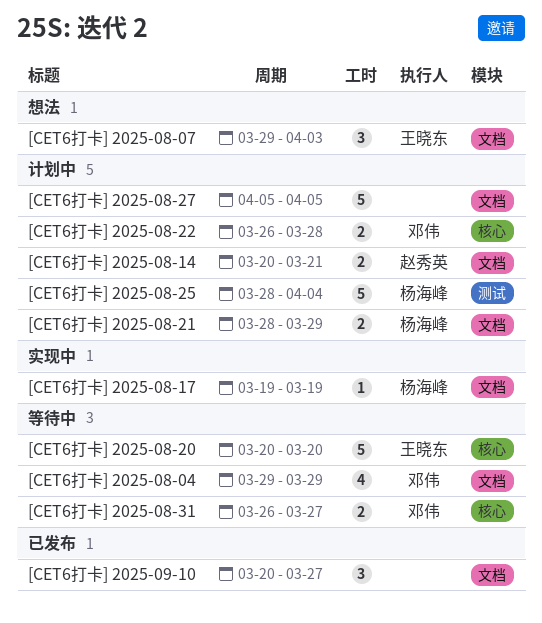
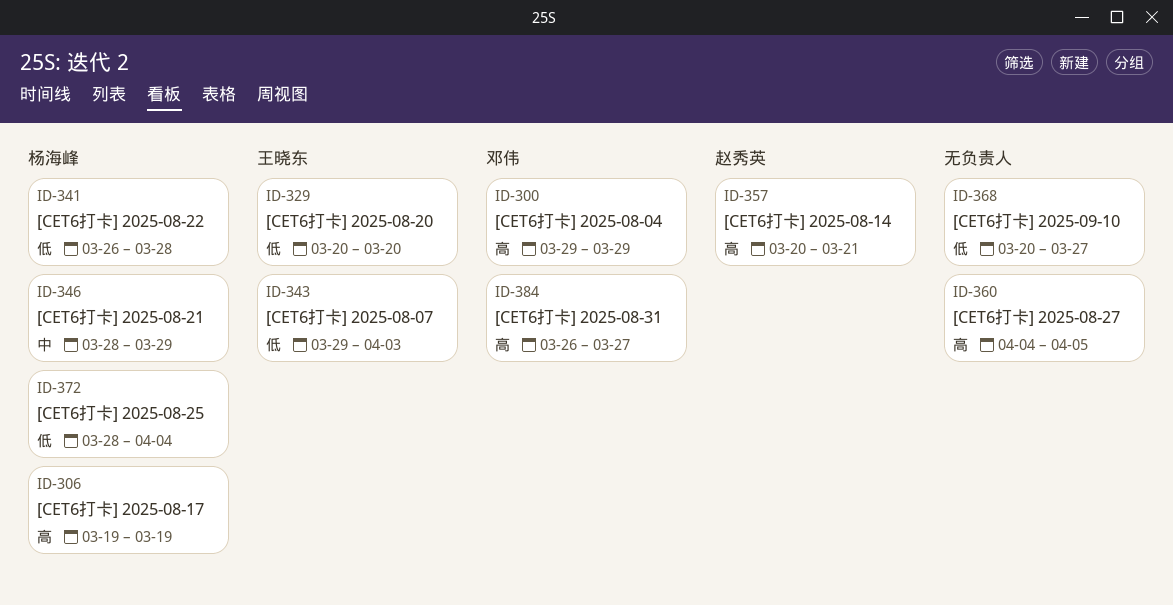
[CET6打卡] 2025-08-22, owner: 邓伟 -> 杨海峰
[CET6打卡] 2025-08-27, start: Apr 5 -> Apr 4

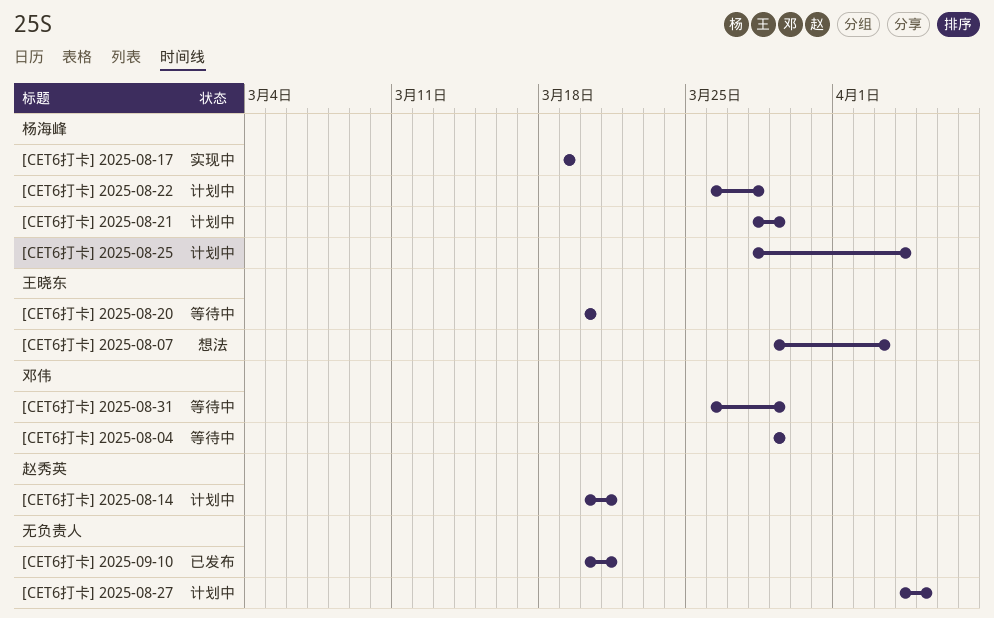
[CET6打卡] 2025-08-31, due: Mar 27 -> Mar 29
[CET6打卡] 2025-09-10, due: Mar 27 -> Mar 21

